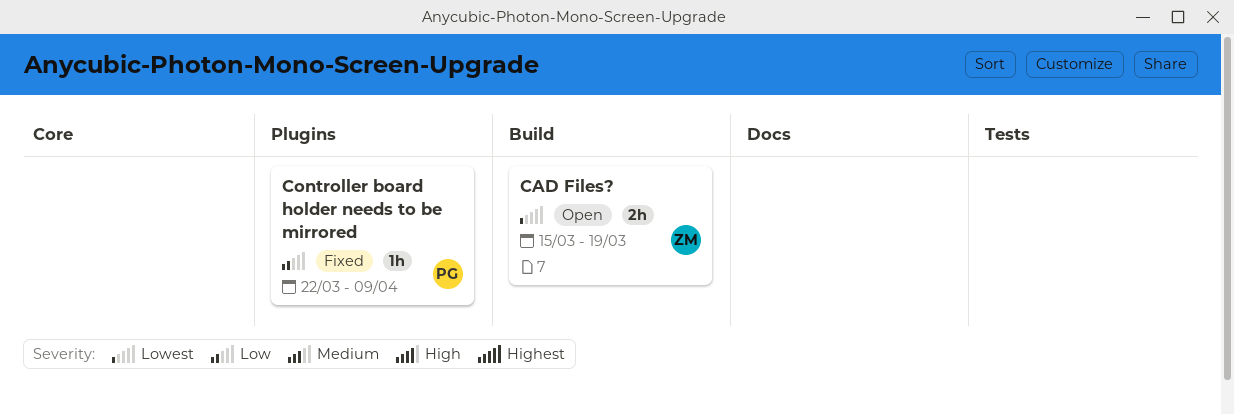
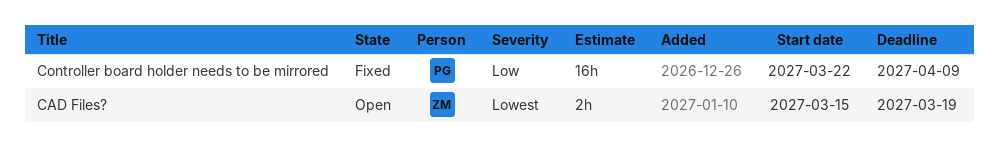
Controller board holder needs to be mirrored, estimate: 1h -> 16h

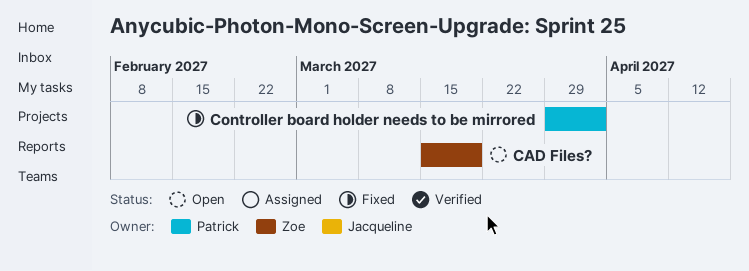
Controller board holder needs to be mirrored, start: Mar 22 -> Mar 29
Controller board holder needs to be mirrored, due: Apr 9 -> Apr 2

